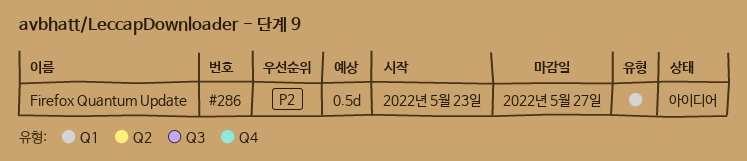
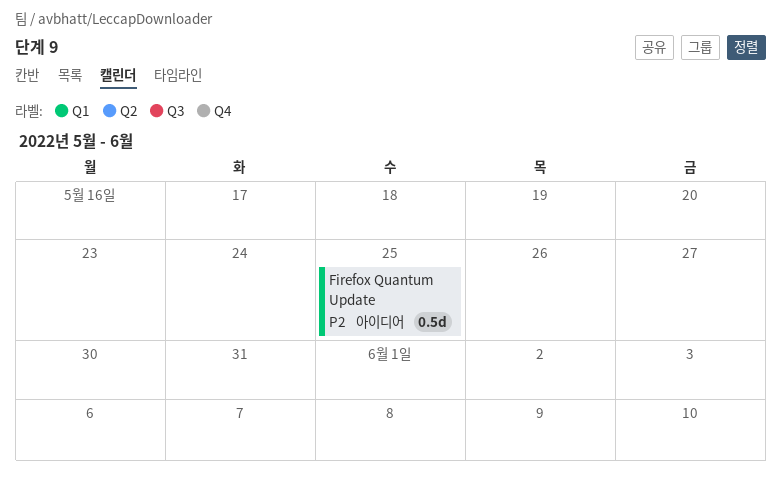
Firefox Quantum Update, due: May 27 -> May 25

